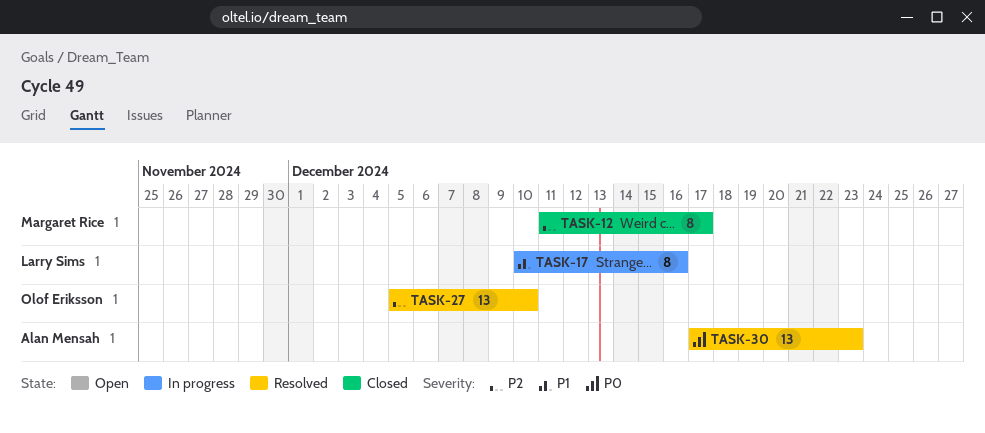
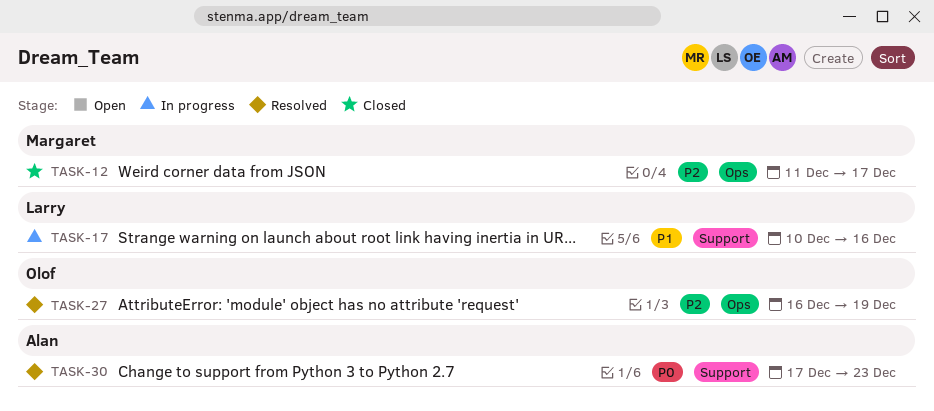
TASK-27, start: Dec 5 -> Dec 16
TASK-27, due: Dec 10 -> Dec 19

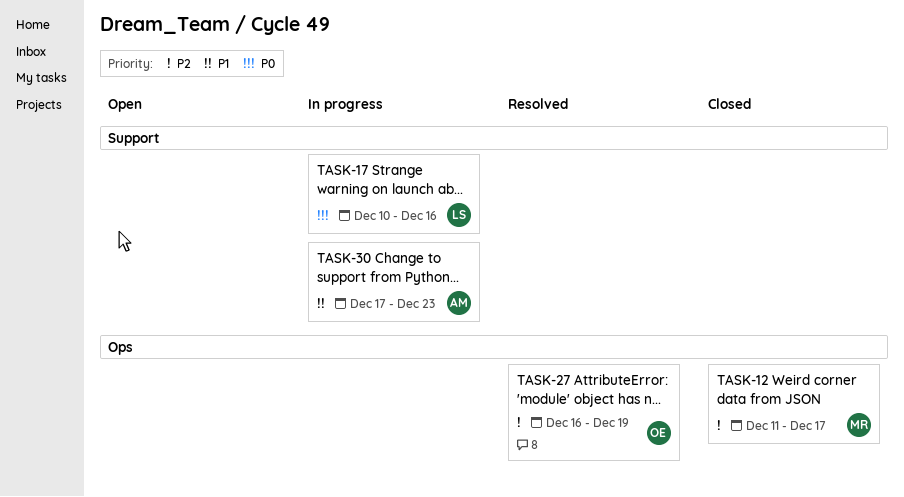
TASK-17, priority: P1 -> P0
TASK-30, status: Resolved -> In progress
TASK-30, priority: P0 -> P1

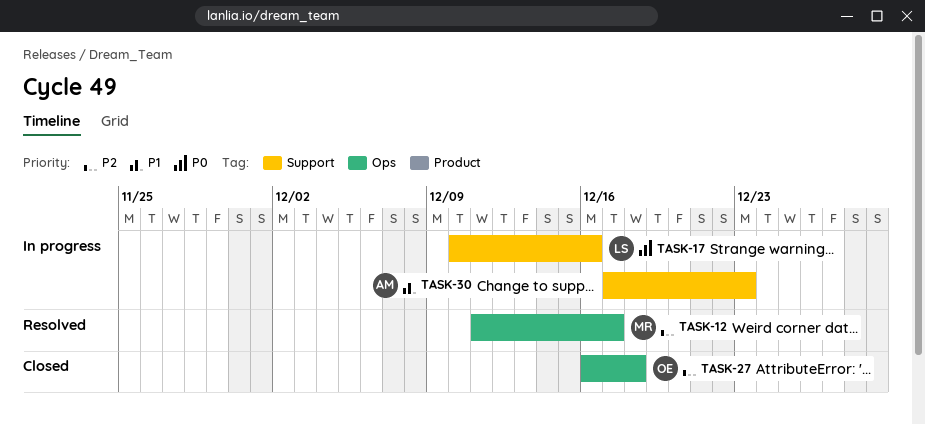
TASK-12, status: Closed -> Resolved
TASK-27, status: Resolved -> Closed
TASK-27, due: Dec 19 -> Dec 18

